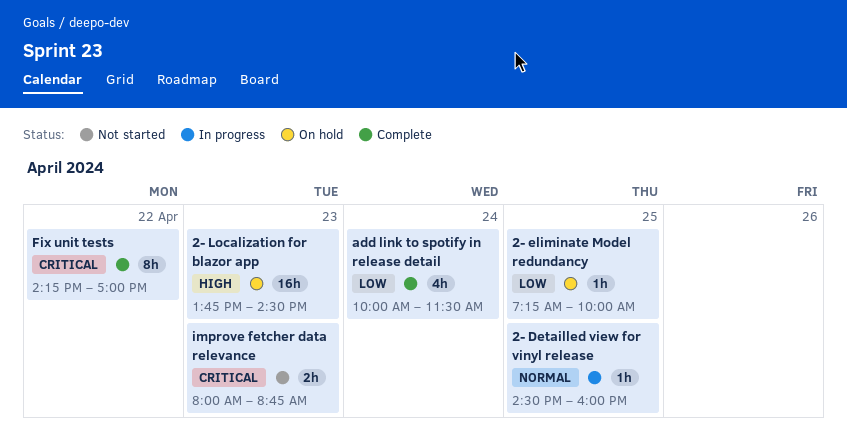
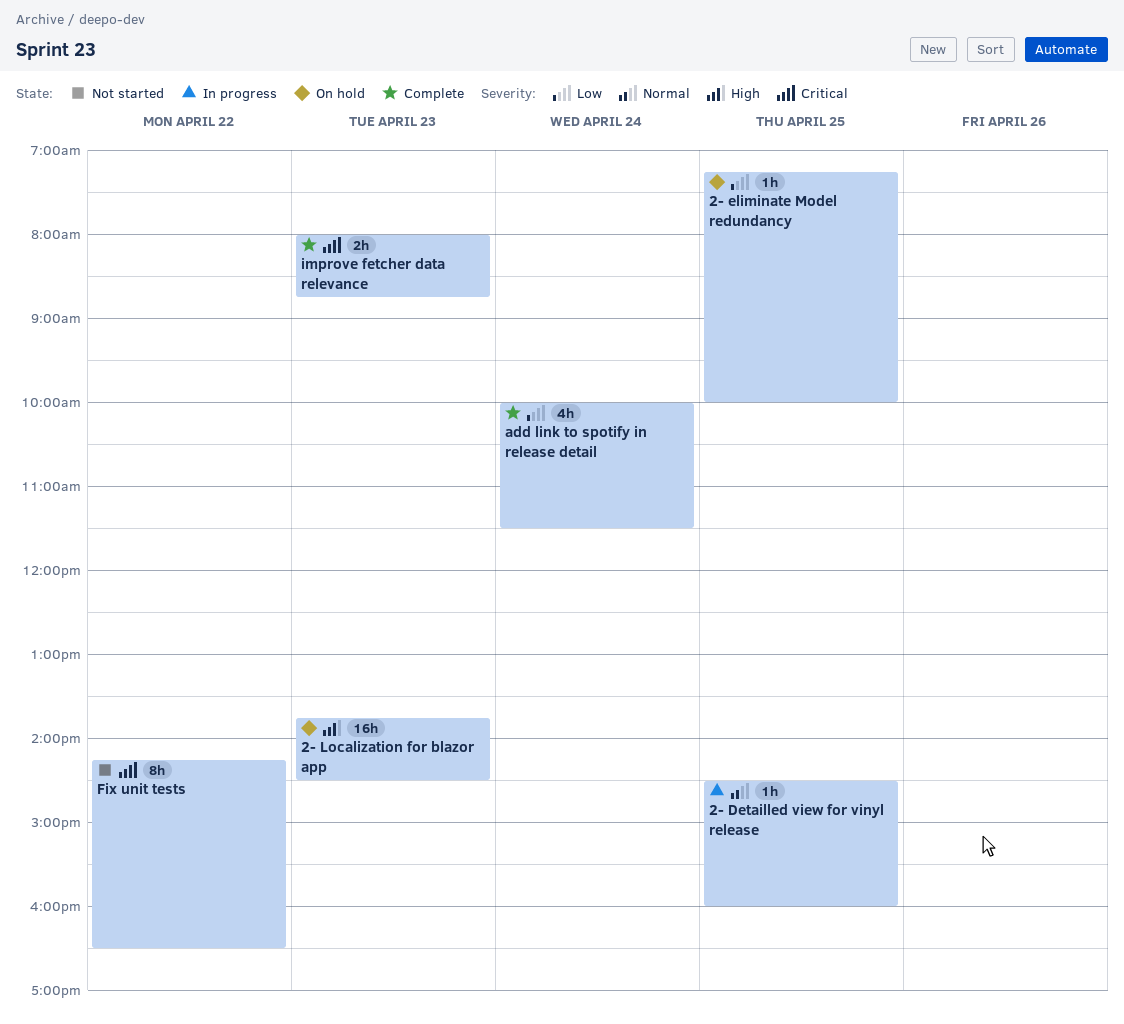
Fix unit tests, status: Complete -> Not started
Fix unit tests, ends: 17:00 -> 16:30
improve fetcher data relevance, status: Not started -> Complete

